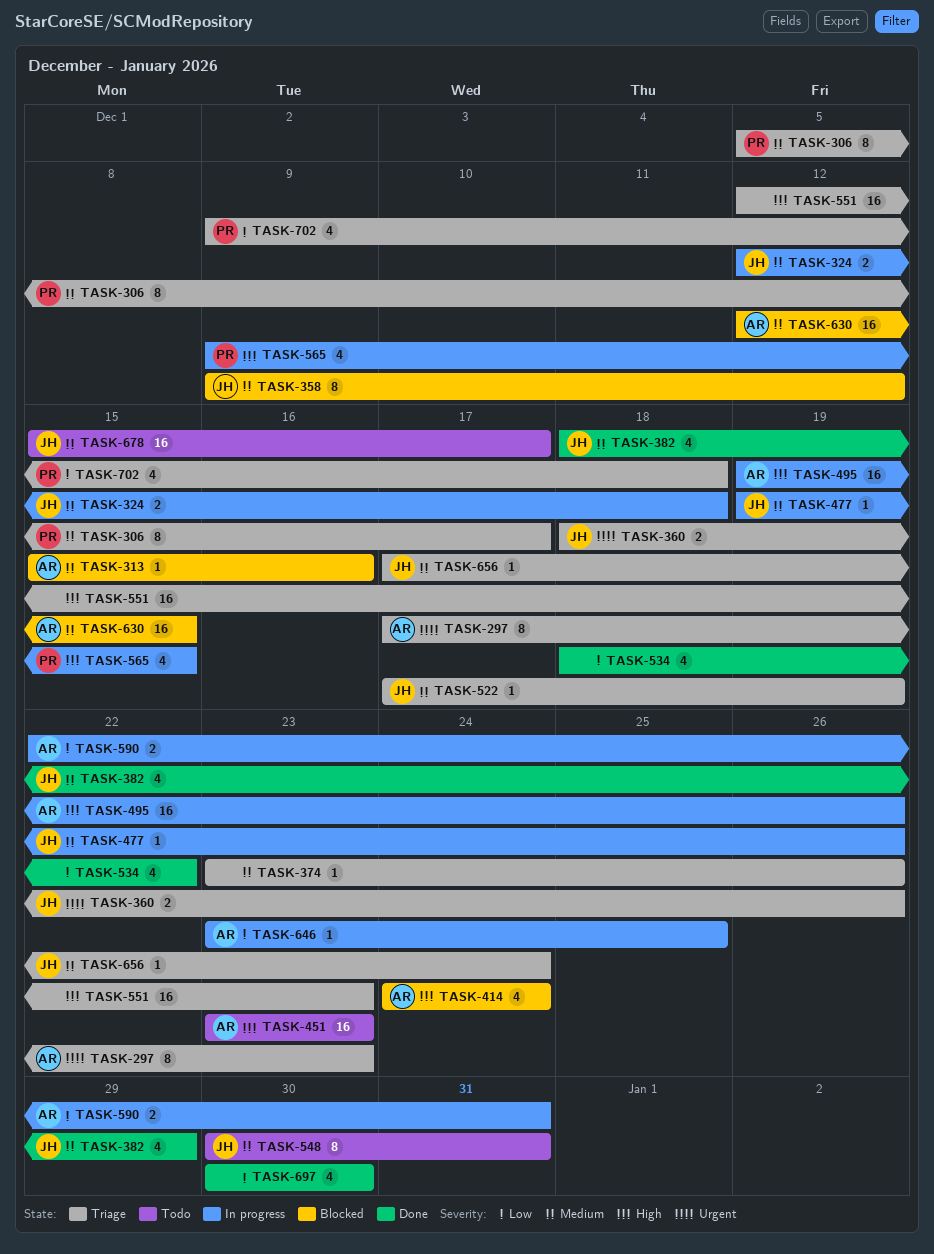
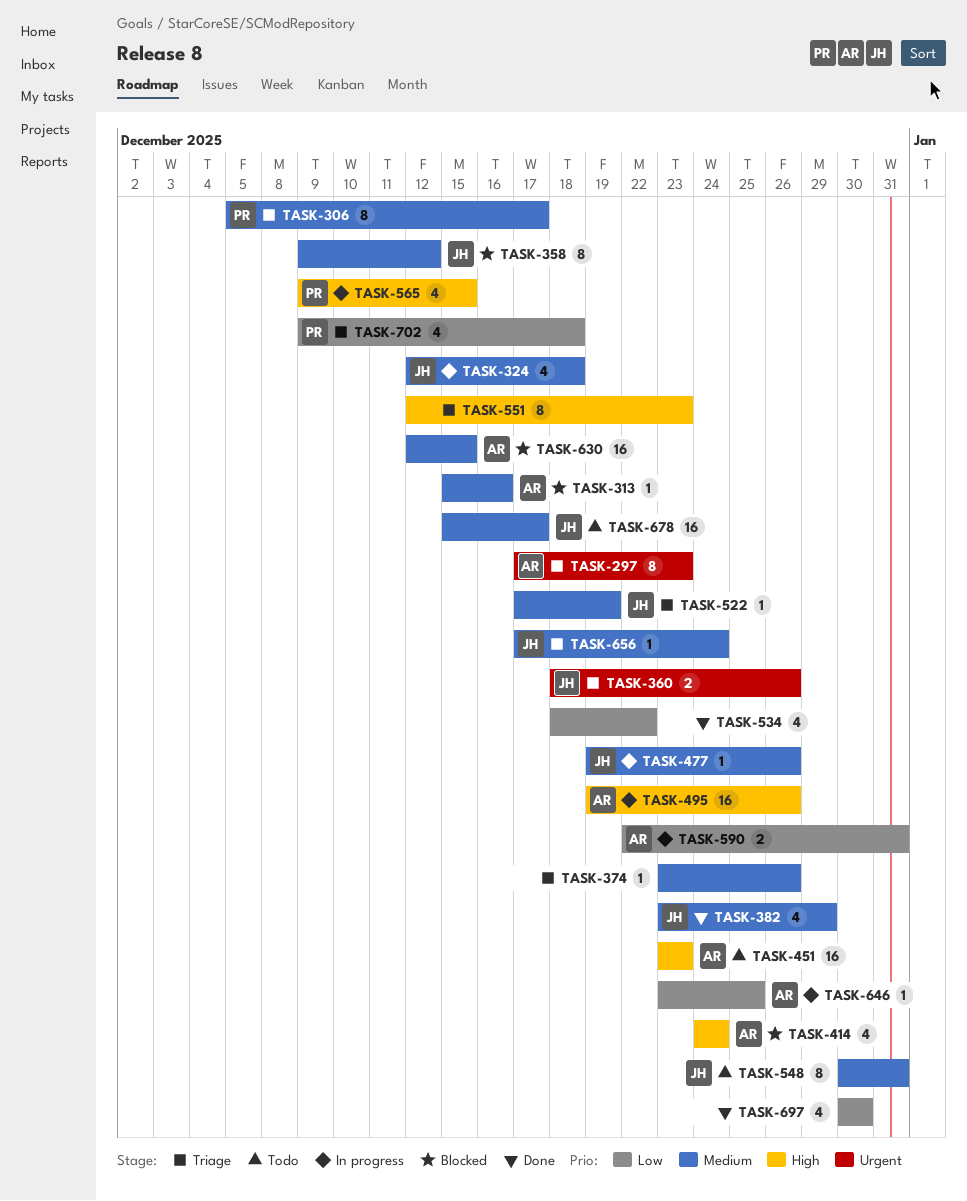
TASK-324, estimate: 2 -> 4
TASK-382, start: Dec 18 -> Dec 23
TASK-551, estimate: 16 -> 8

